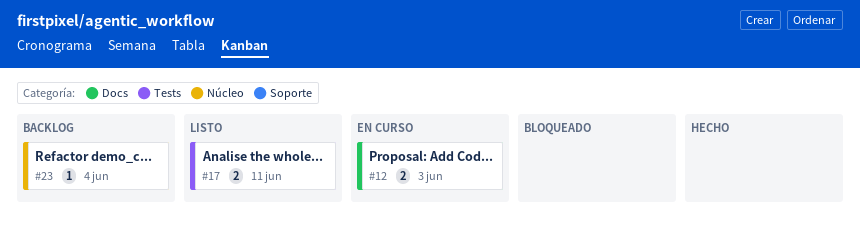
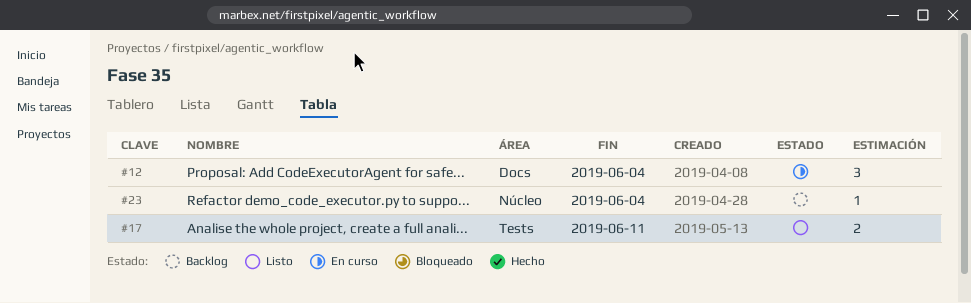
#12, estimate: 2 -> 3
#12, due: Jun 3 -> Jun 4

